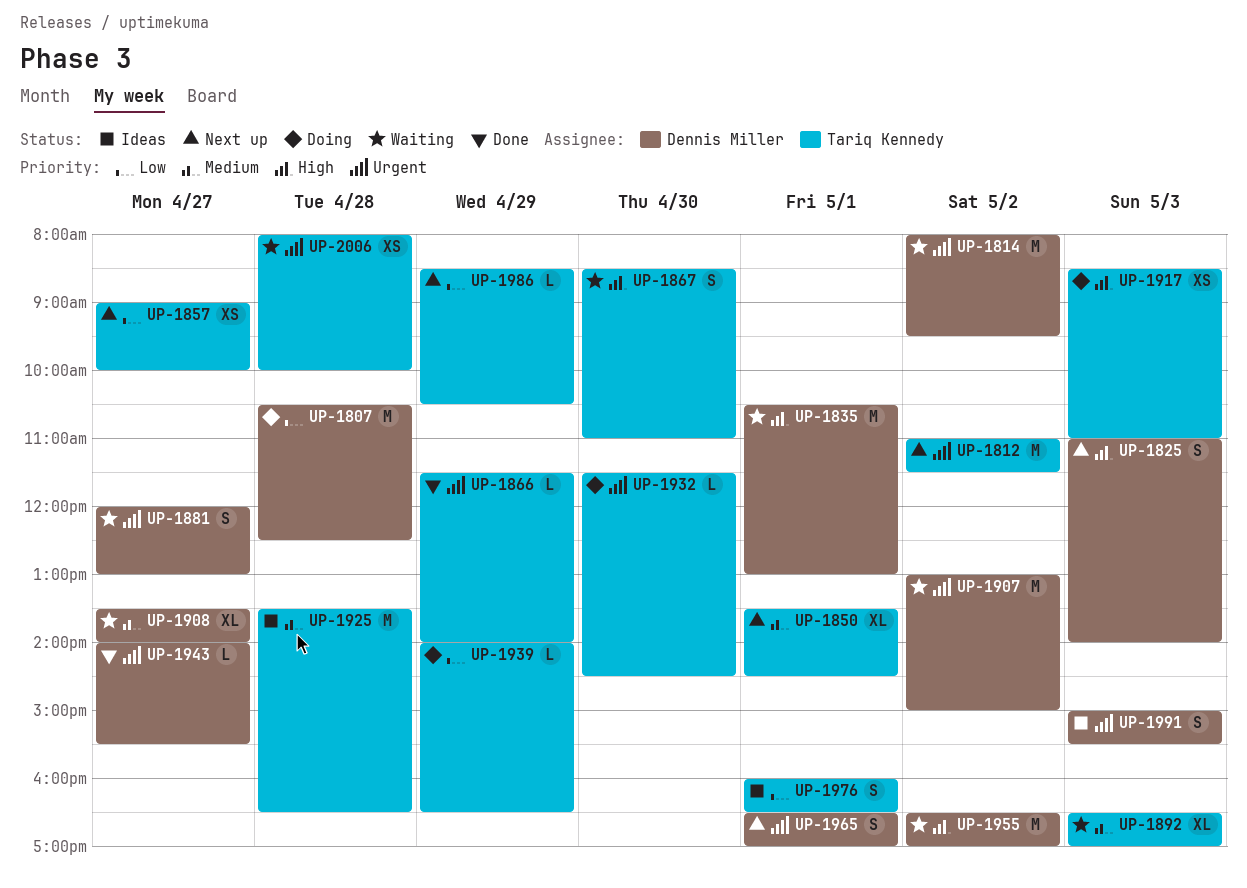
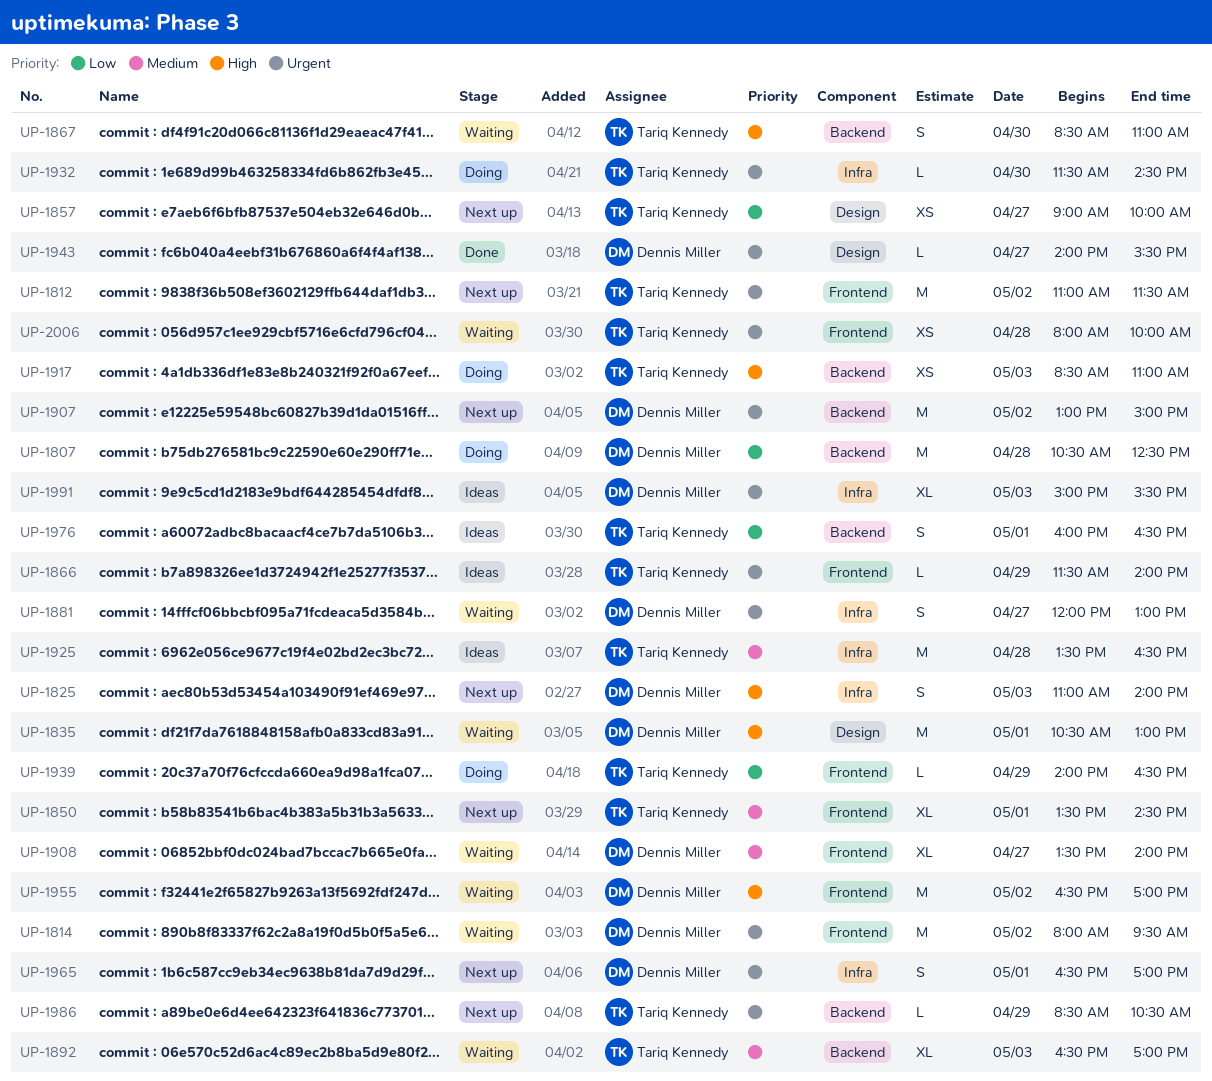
UP-1866, status: Done -> Ideas
UP-1907, status: Waiting -> Next up
UP-1986, priority: Low -> Urgent
UP-1991, estimate: S -> XL

